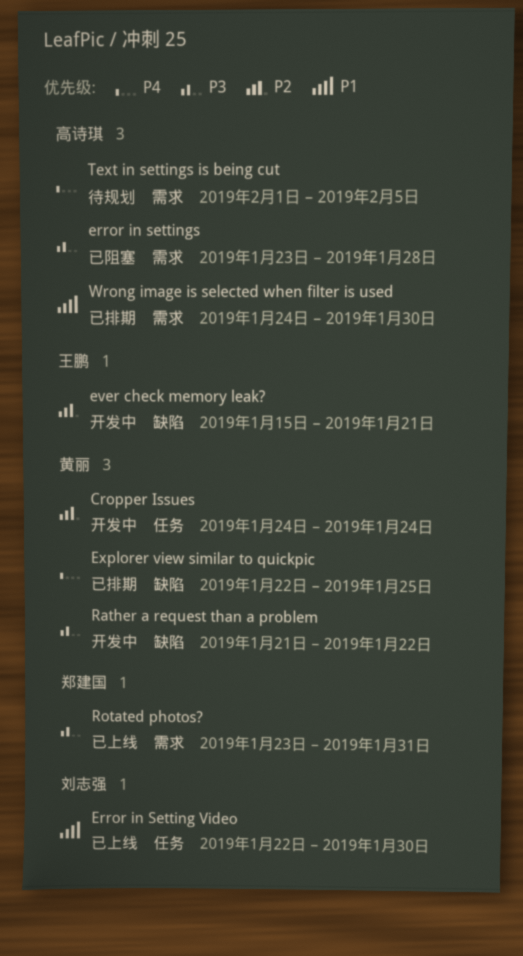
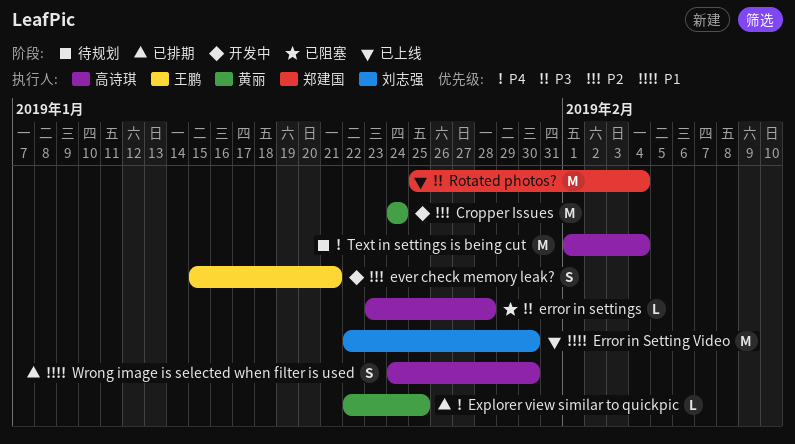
Rather a request than a problem: present -> none
Rotated photos?, start: Jan 23 -> Jan 25
Rotated photos?, due: Jan 31 -> Feb 4
Text in settings is being cut, due: Feb 5 -> Feb 4

